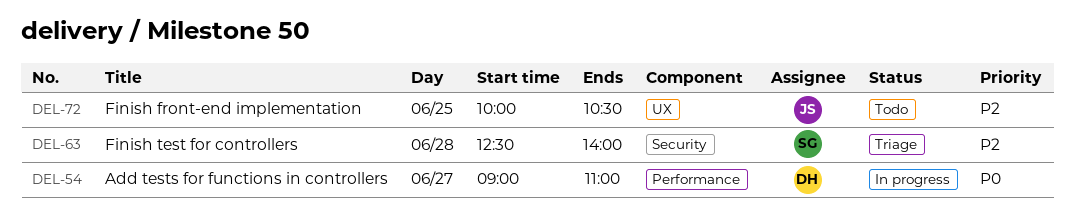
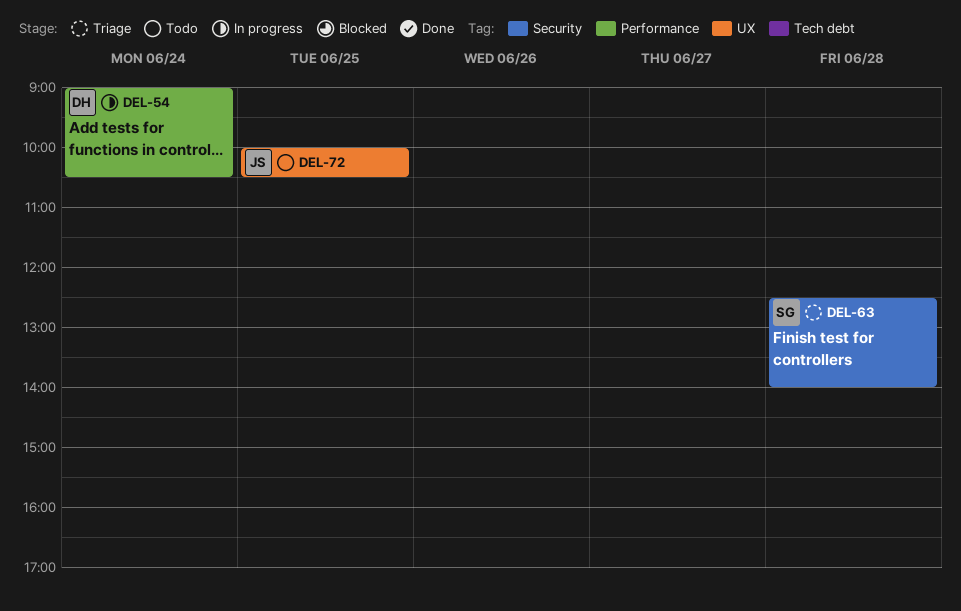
DEL-54, day: Jun 27 -> Jun 24
DEL-54, ends: 11:00 -> 10:30

